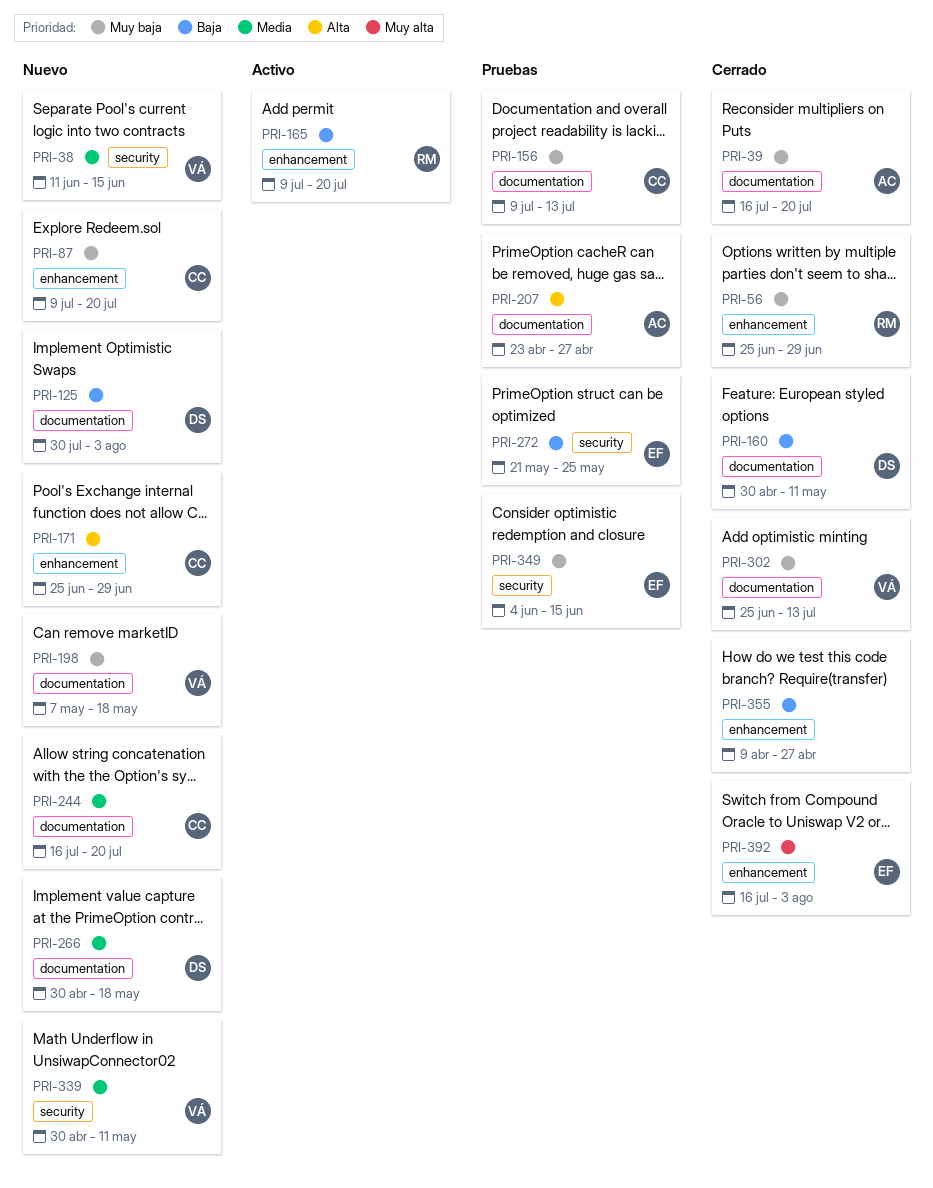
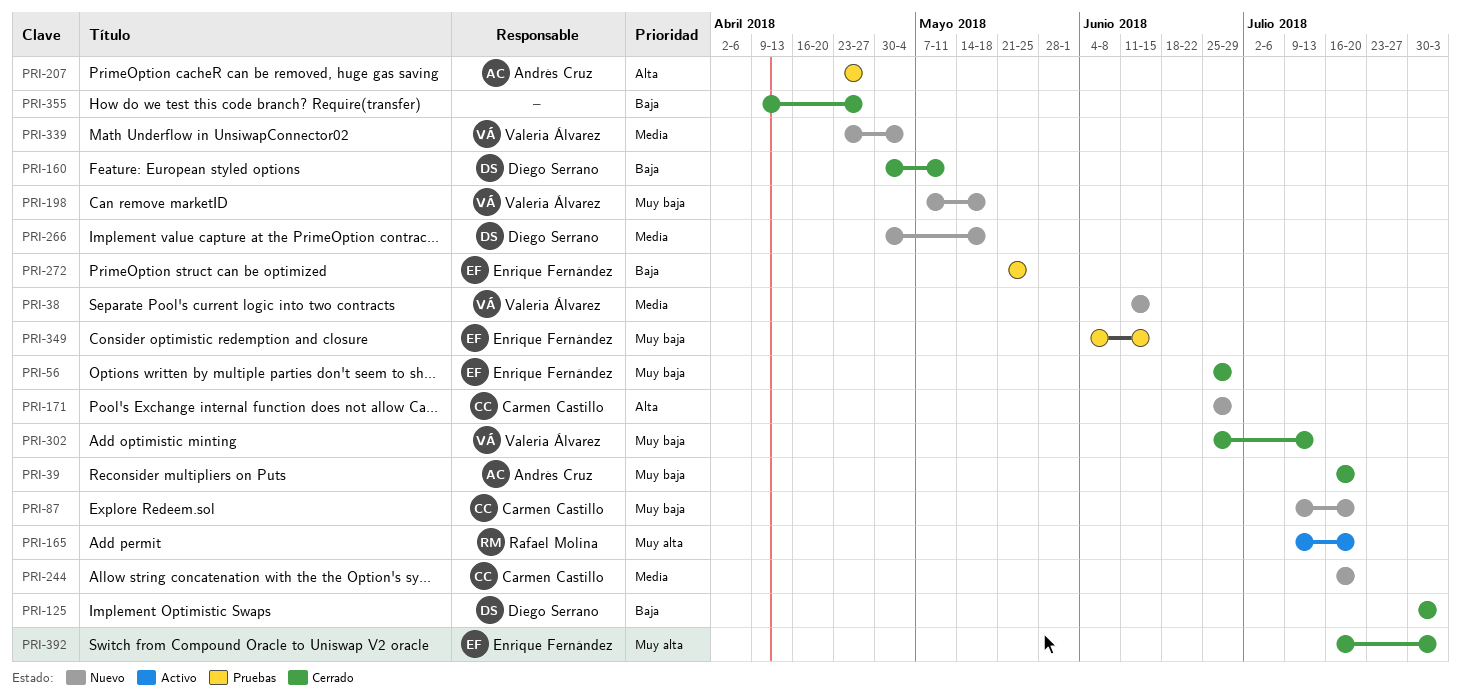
PRI-56, owner: Rafael Molina -> Enrique Fernández
PRI-125, status: Nuevo -> Cerrado
PRI-156: present -> none
PRI-165, priority: Baja -> Muy alta
PRI-339, start: Apr 30 -> Apr 23
PRI-339, due: May 11 -> May 4

